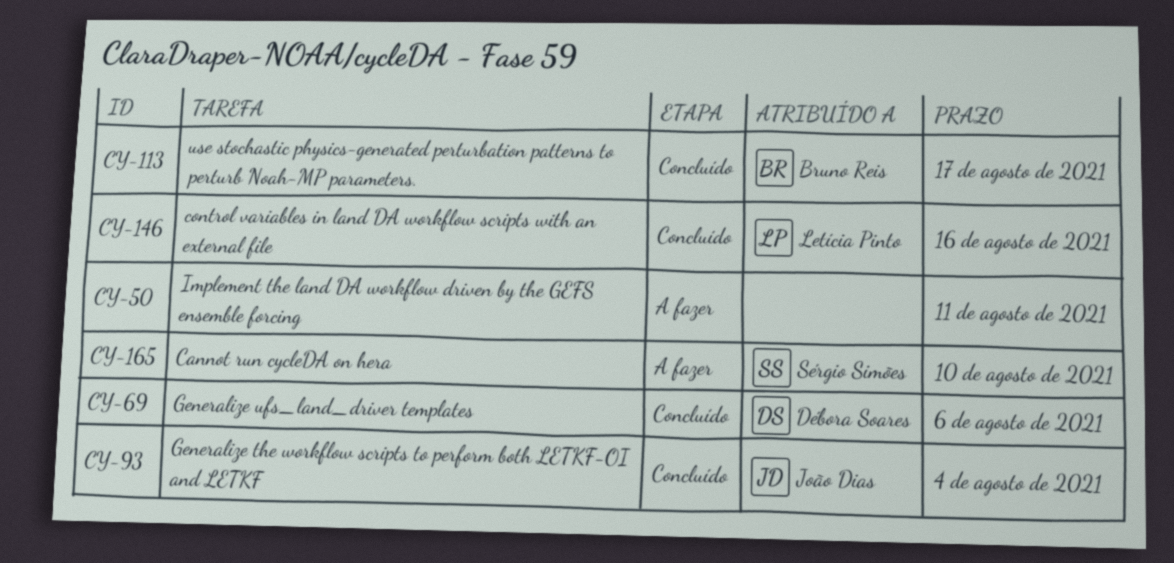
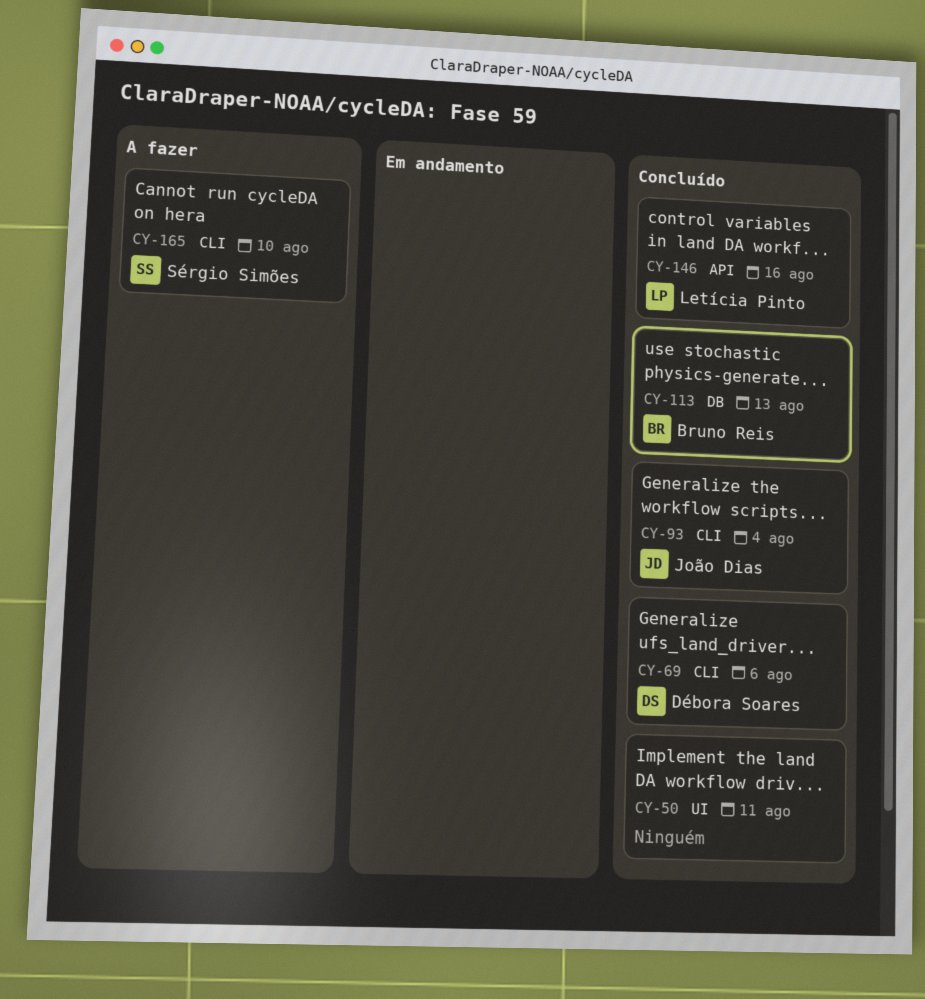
CY-50, status: A fazer -> Concluído
CY-113, due: Aug 17 -> Aug 13

